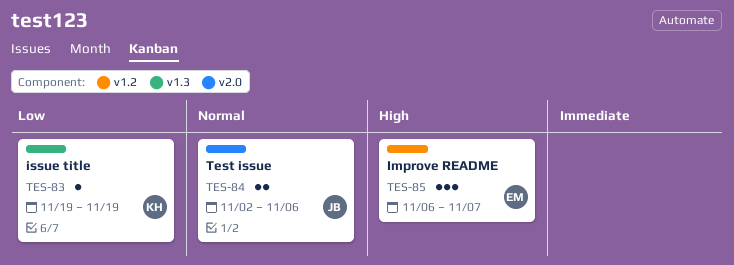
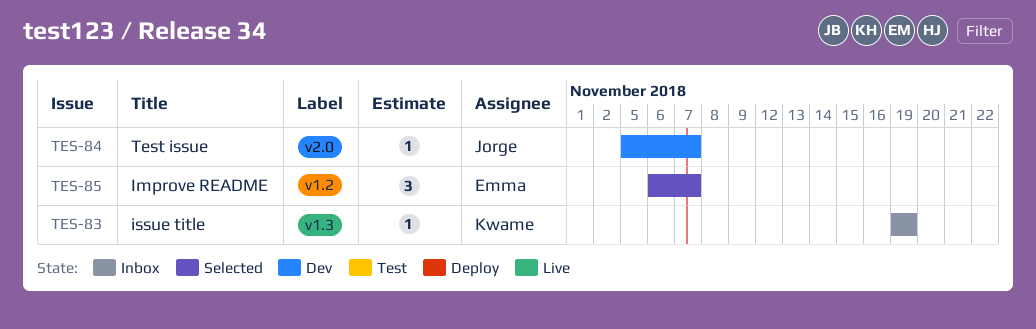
TES-84, estimate: 2 -> 1
TES-84, start: Nov 2 -> Nov 5
TES-84, due: Nov 6 -> Nov 7

